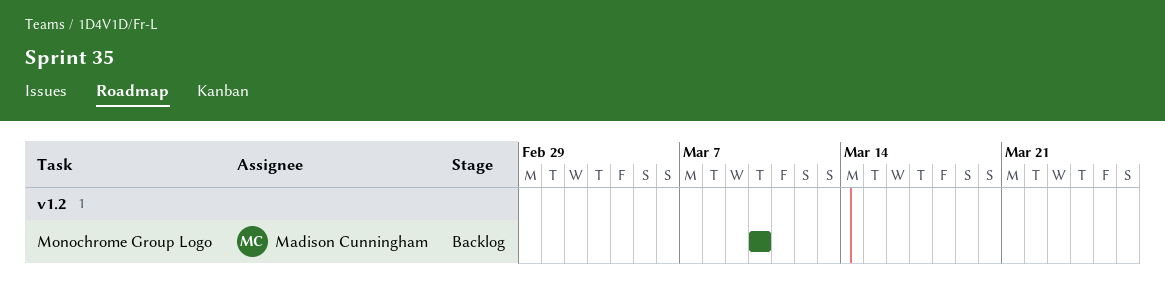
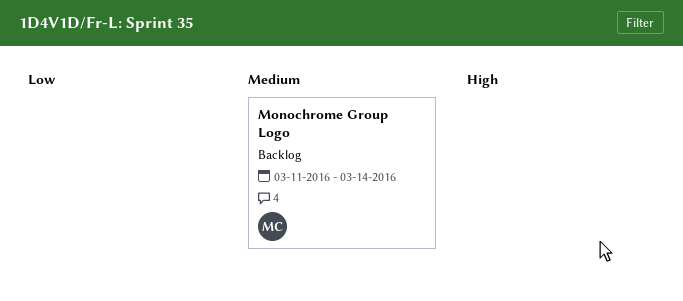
Monochrome Group Logo, start: Mar 10 -> Mar 11
Monochrome Group Logo, due: Mar 10 -> Mar 14

